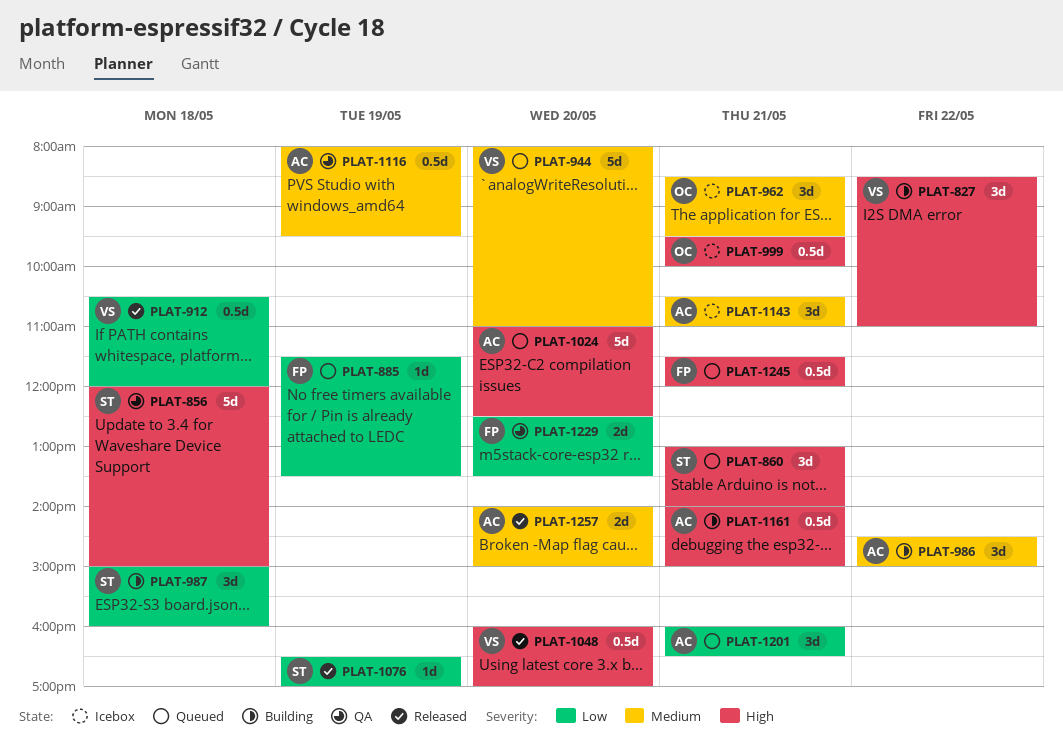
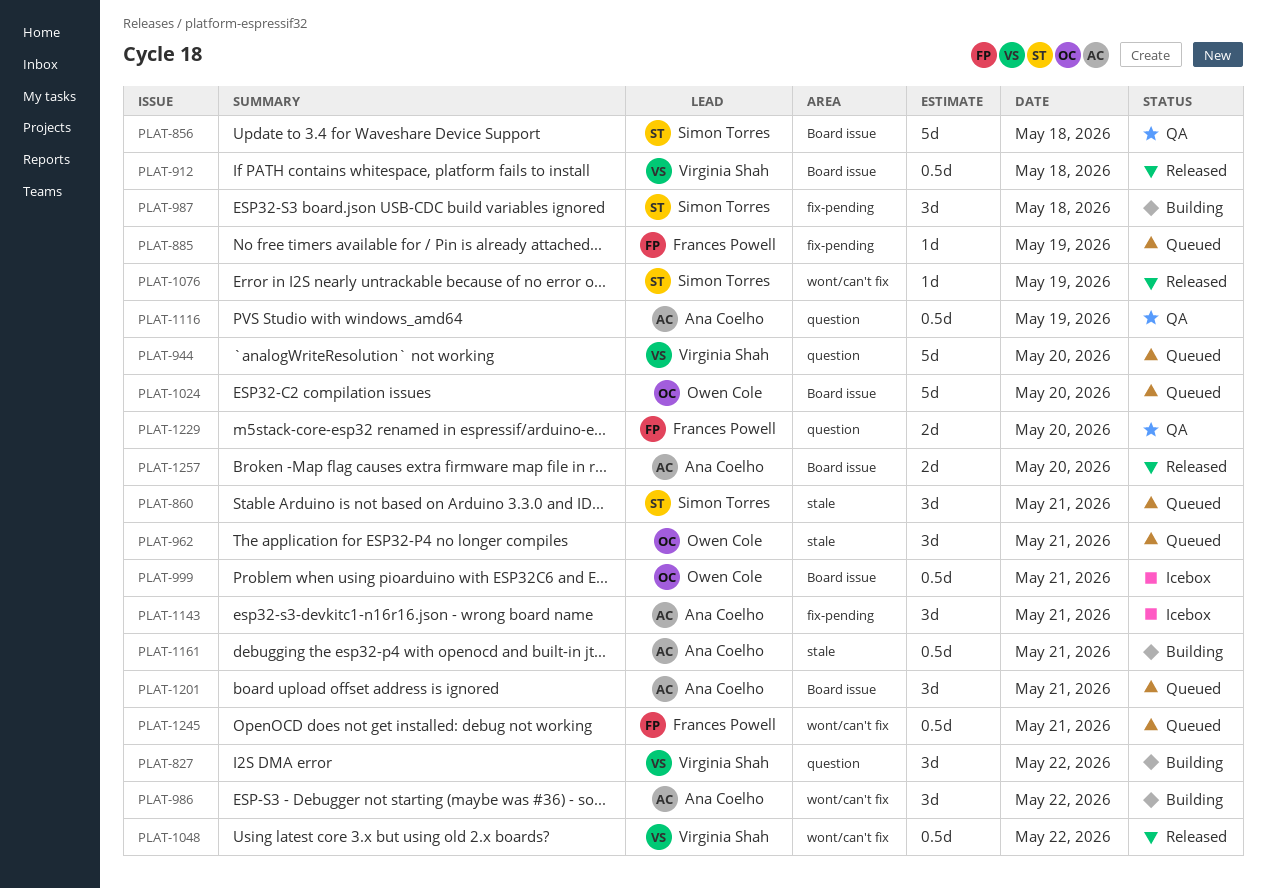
PLAT-962, status: Icebox -> Queued
PLAT-1024, owner: Ana Coelho -> Owen Cole
PLAT-1048, day: May 20 -> May 22

